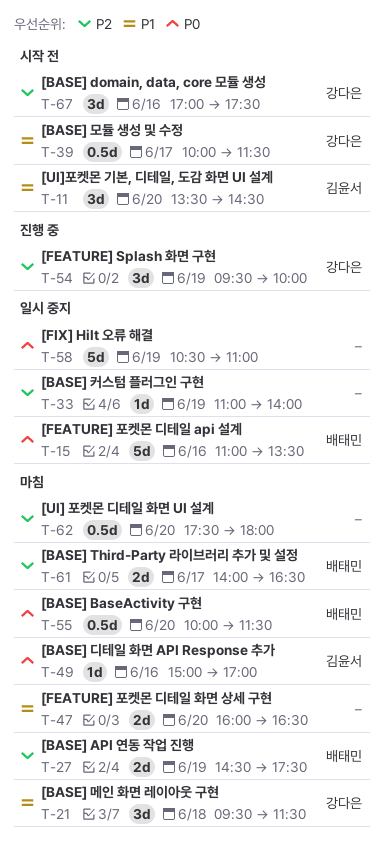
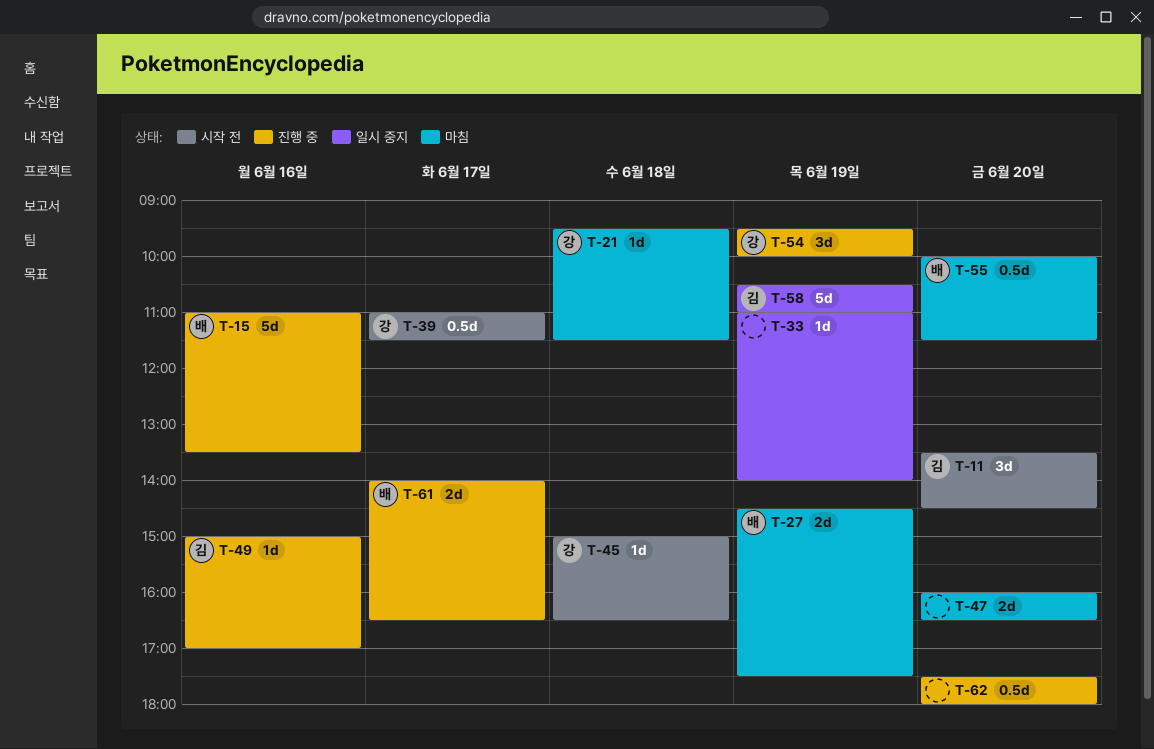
T-15, status: 일시 중지 -> 진행 중
T-21, estimate: 3d -> 1d
T-39, begins: 10:00 -> 11:00
T-45: none -> present
T-49, status: 마침 -> 진행 중
T-58, owner: none -> 김윤서
T-61, status: 마침 -> 진행 중
T-62, status: 마침 -> 진행 중
T-67: present -> none

